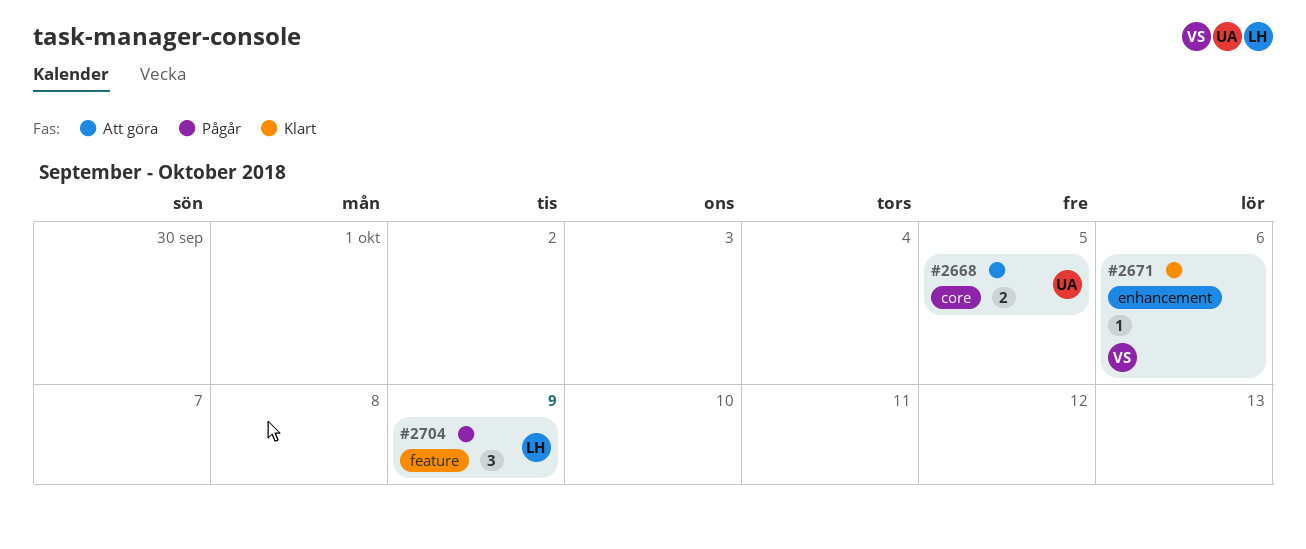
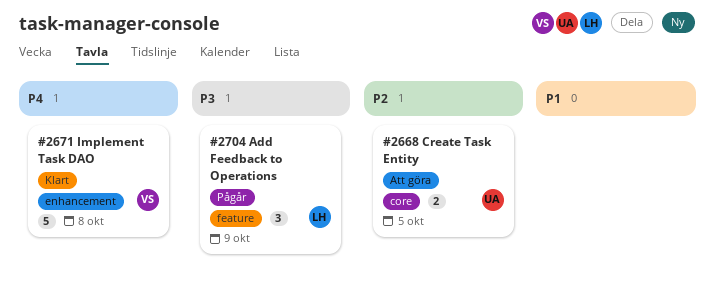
#2671, estimate: 1 -> 5
#2671, due: Oct 6 -> Oct 8

